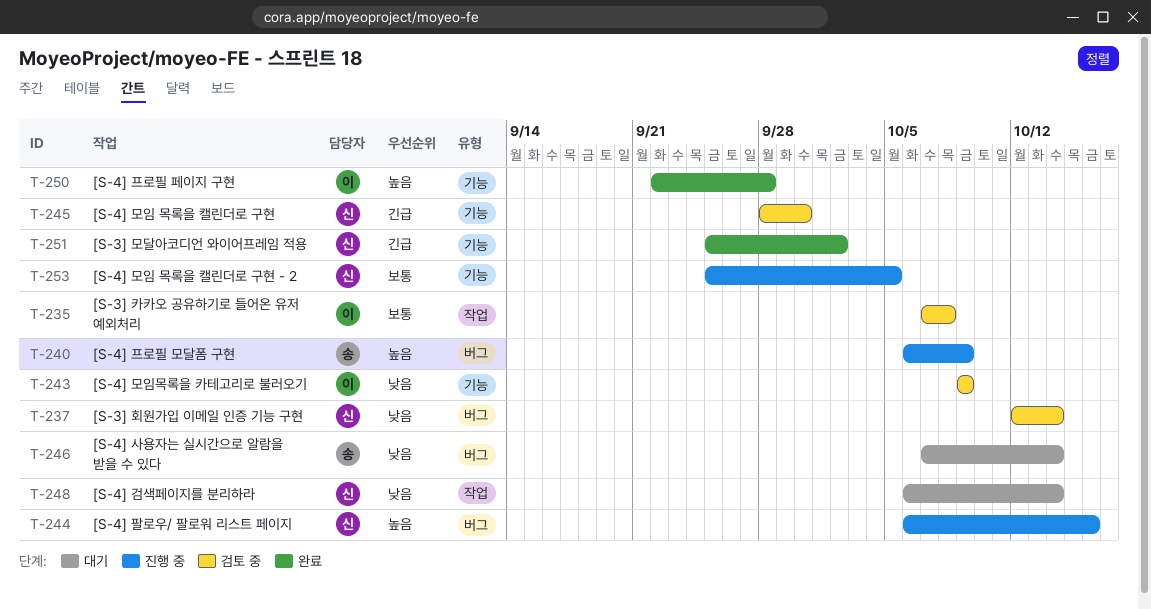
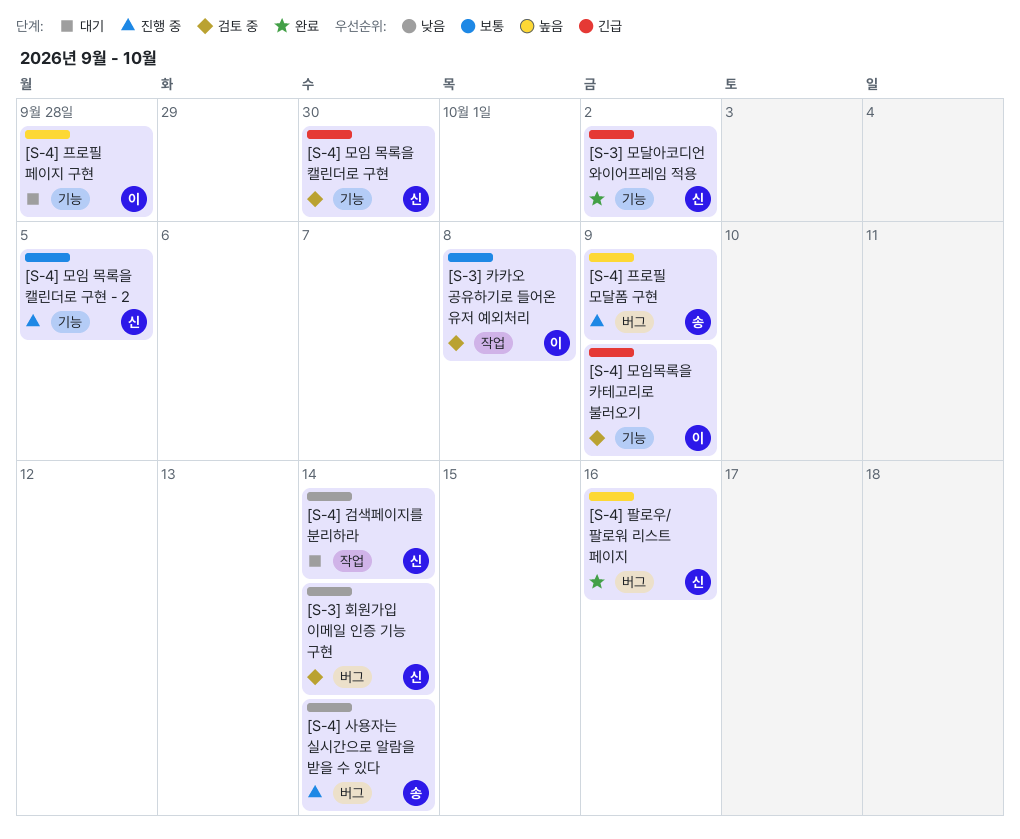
[S-4] 모임목록을 카테고리로 불러오기, priority: 낮음 -> 긴급
[S-4] 사용자는 실시간으로 알람을 받을 수 있다, status: 대기 -> 진행 중
[S-4] 팔로우/ 팔로워 리스트 페이지, status: 진행 중 -> 완료
[S-4] 프로필 페이지 구현, status: 완료 -> 대기

